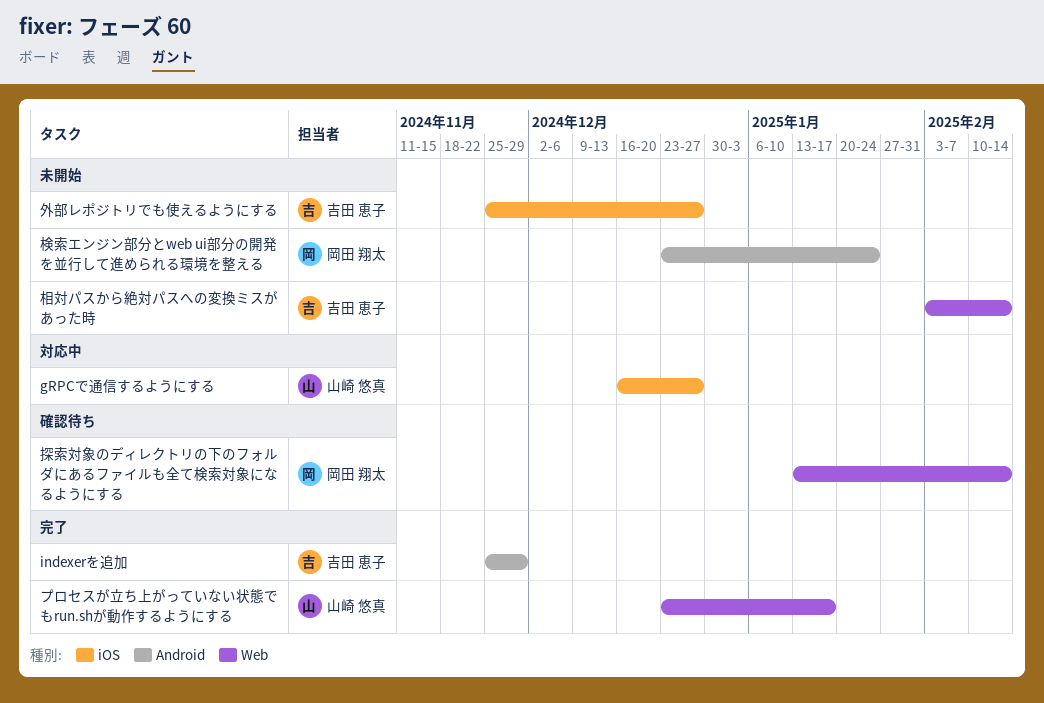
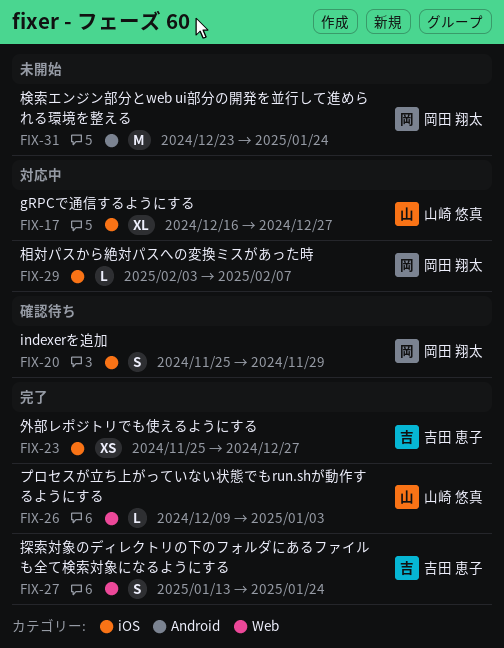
indexerを追加, status: 完了 -> 確認待ち
indexerを追加, owner: 吉田 恵子 -> 岡田 翔太
indexerを追加, label: Android -> iOS
プロセスが立ち上がっていない状態でもrun.shが動作するようにする, start: Dec 23 -> Dec 9
プロセスが立ち上がっていない状態でもrun.shが動作するようにする, due: Jan 17 -> Jan 3
外部レポジトリでも使えるようにする, status: 未開始 -> 完了
探索対象のディレクトリの下のフォルダにあるファイルも全て検索対象になるようにする, status: 確認待ち -> 完了
探索対象のディレクトリの下のフォルダにあるファイルも全て検索対象になるようにする, owner: 岡田 翔太 -> 吉田 恵子
探索対象のディレクトリの下のフォルダにあるファイルも全て検索対象になるようにする, due: Feb 14 -> Jan 24
相対パスから絶対パスへの変換ミスがあった時, status: 未開始 -> 対応中
相対パスから絶対パスへの変換ミスがあった時, owner: 吉田 恵子 -> 岡田 翔太
相対パスから絶対パスへの変換ミスがあった時, label: Web -> iOS
相対パスから絶対パスへの変換ミスがあった時, due: Feb 14 -> Feb 7

